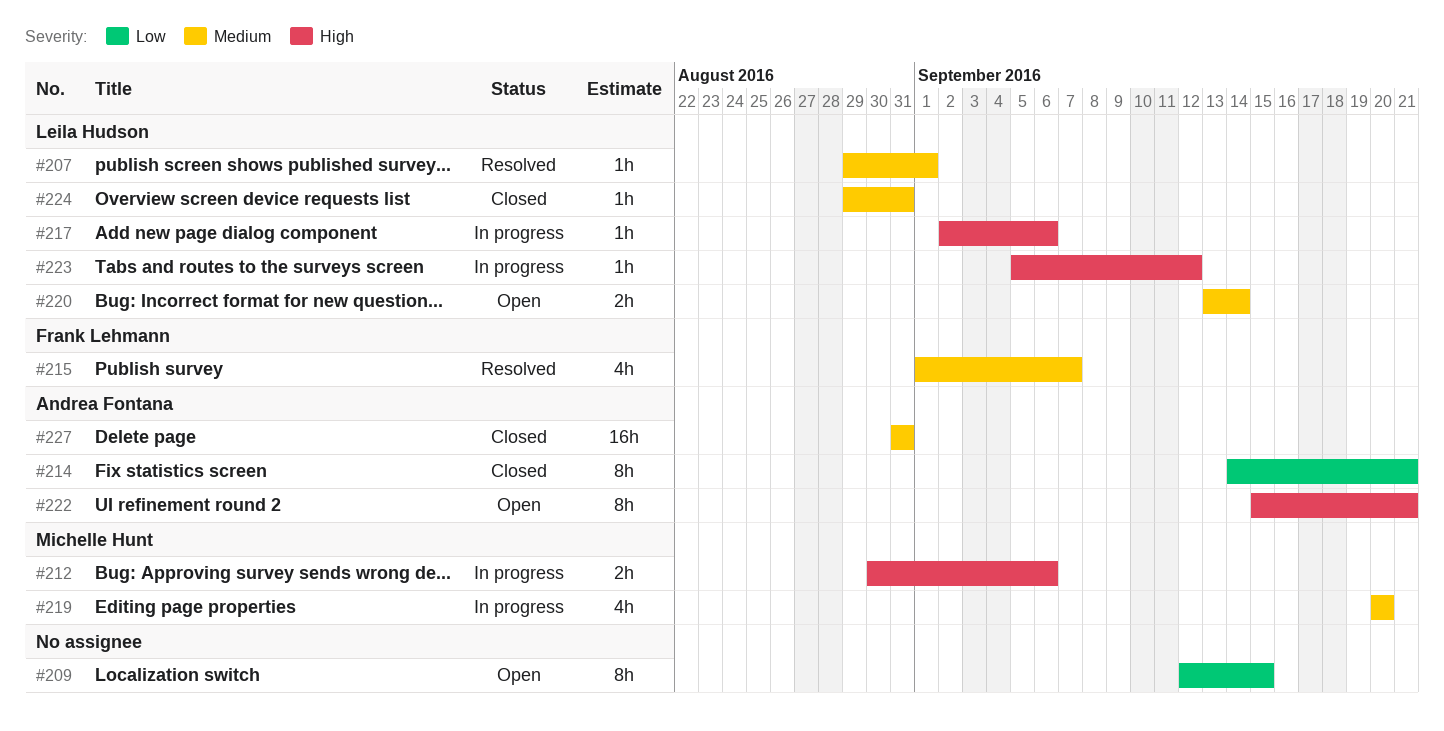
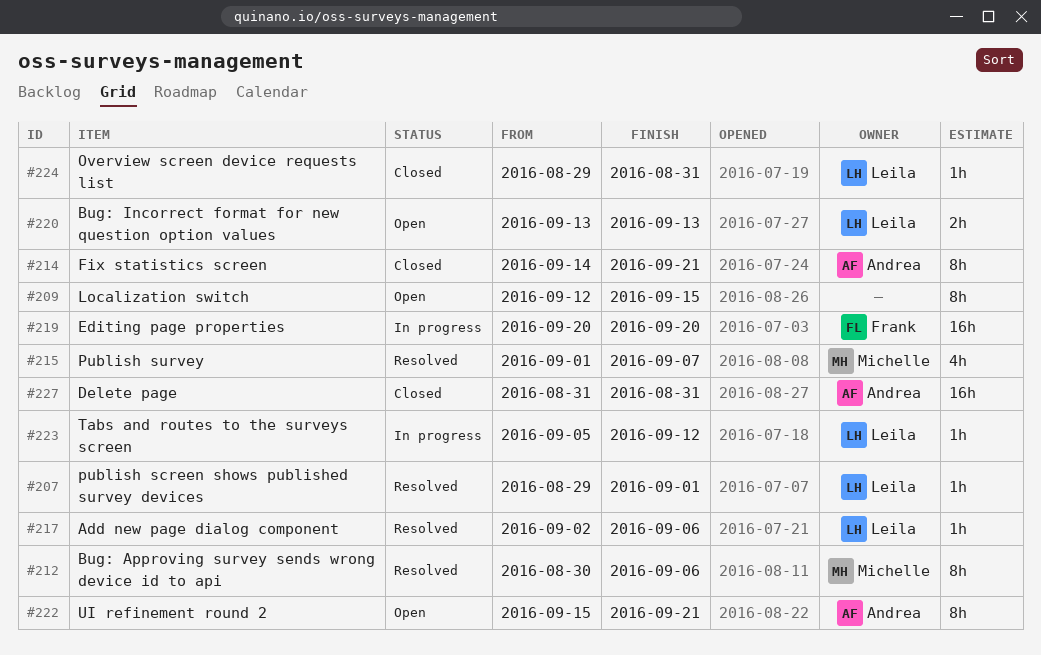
#212, status: In progress -> Resolved
#212, estimate: 2h -> 8h
#215, owner: Frank Lehmann -> Michelle Hunt
#217, status: In progress -> Resolved
#219, owner: Michelle Hunt -> Frank Lehmann
#219, estimate: 4h -> 16h
#220, due: Sep 14 -> Sep 13

